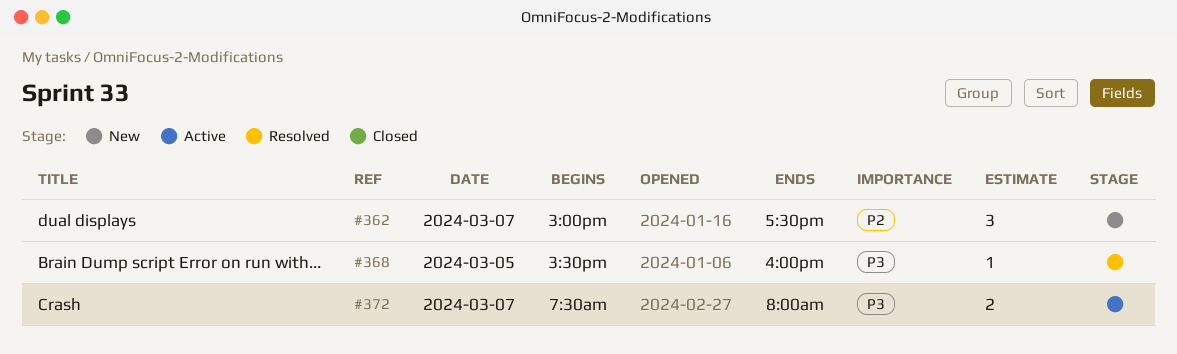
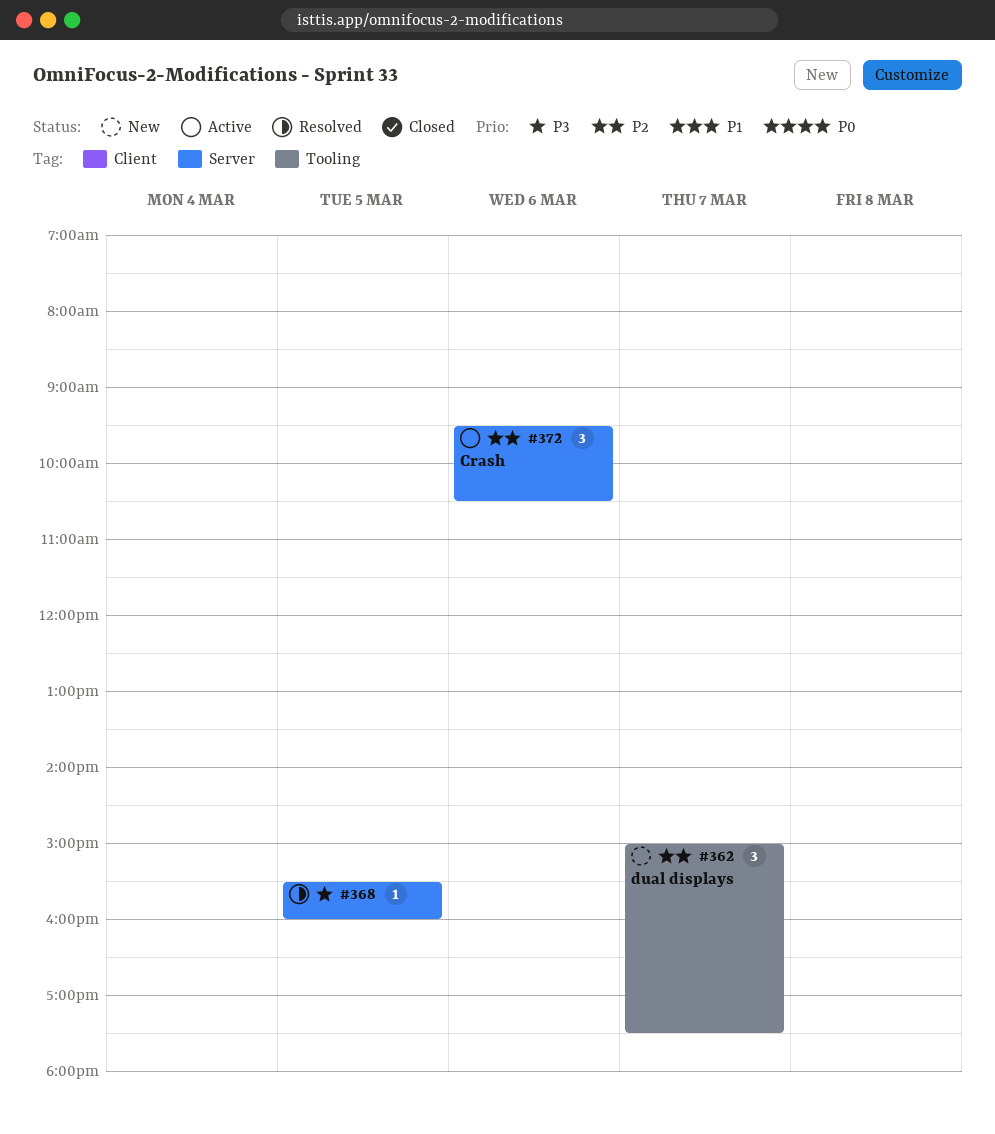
#372, priority: P3 -> P2
#372, estimate: 2 -> 3
#372, day: Mar 7 -> Mar 6
#372, begins: 07:30 -> 09:30
#372, ends: 08:00 -> 10:30

